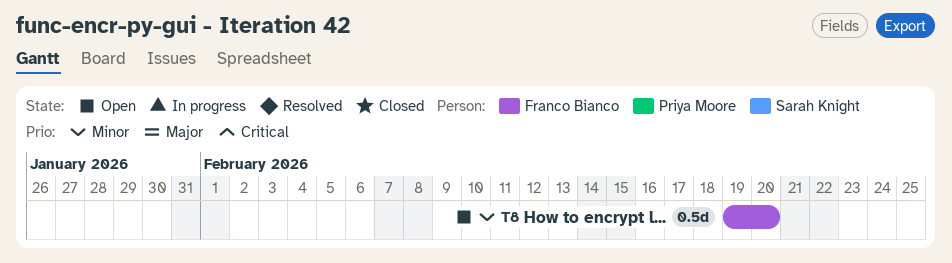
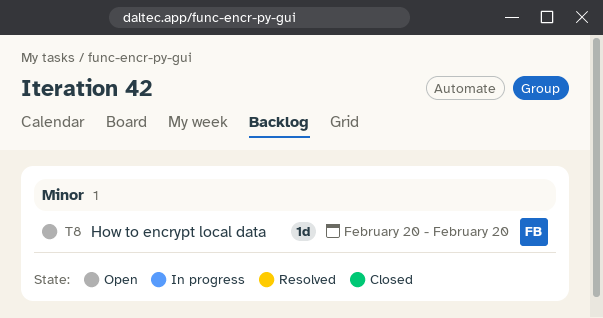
T8, estimate: 0.5d -> 1d
T8, start: Feb 19 -> Feb 20

